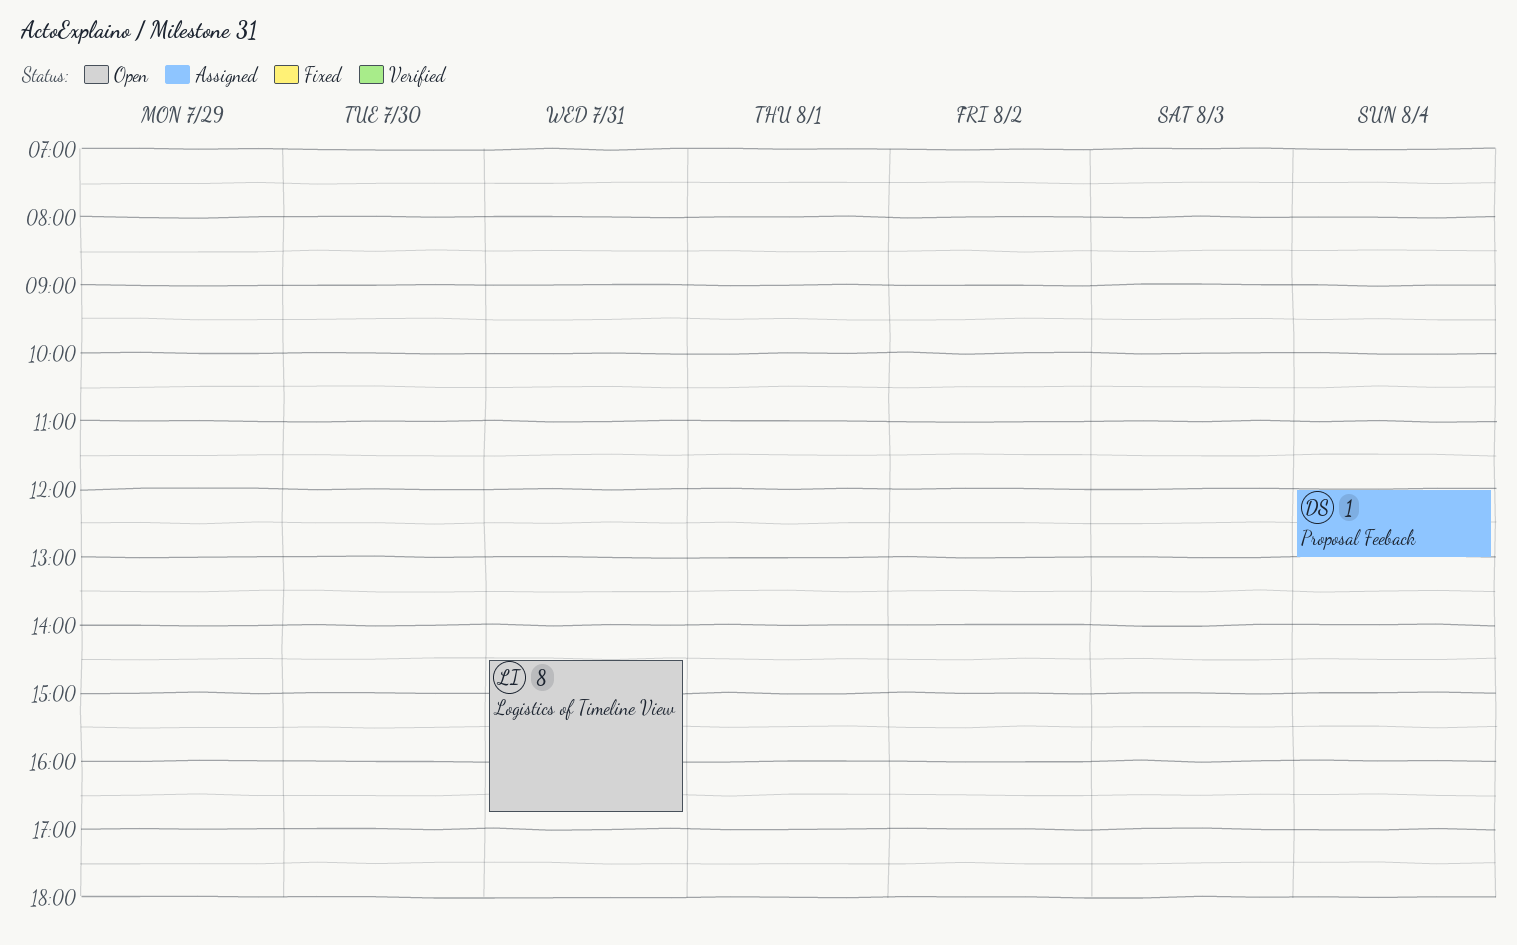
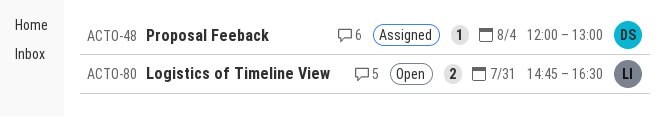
Logistics of Timeline View, estimate: 8 -> 2
Logistics of Timeline View, begins: 14:30 -> 14:45
Logistics of Timeline View, ends: 16:45 -> 16:30

